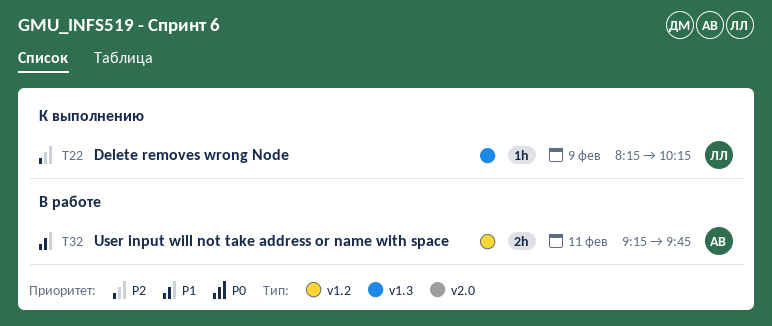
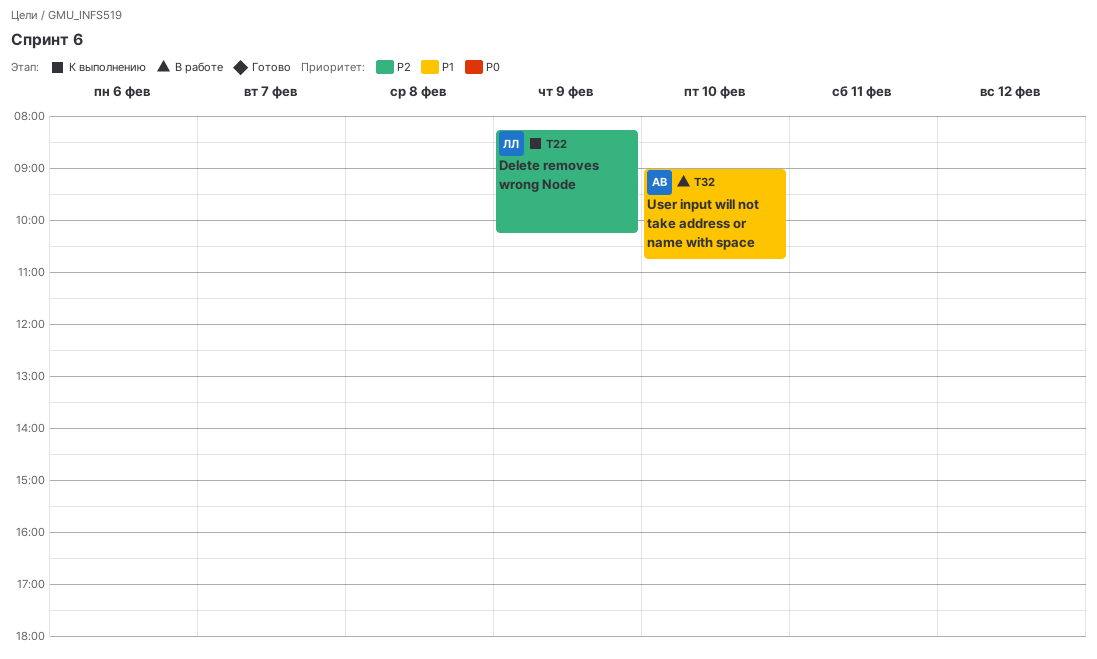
T32, day: Feb 11 -> Feb 10
T32, begins: 09:15 -> 09:00
T32, ends: 09:45 -> 10:45

